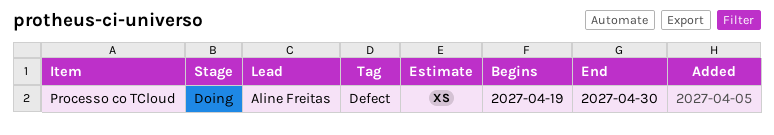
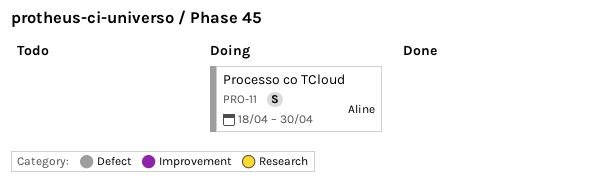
Processo co TCloud, estimate: XS -> S
Processo co TCloud, start: Apr 19 -> Apr 18

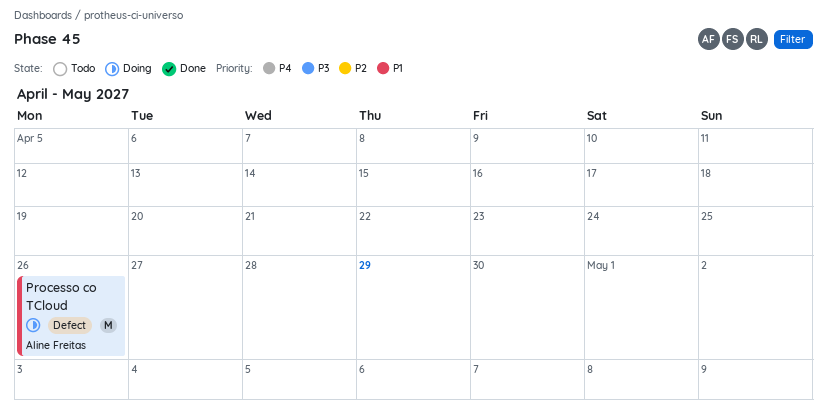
Processo co TCloud, estimate: S -> M
Processo co TCloud, due: Apr 30 -> Apr 26

